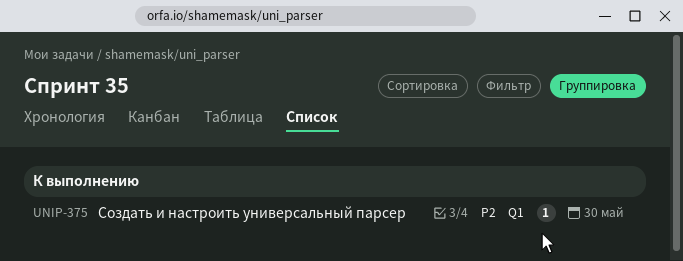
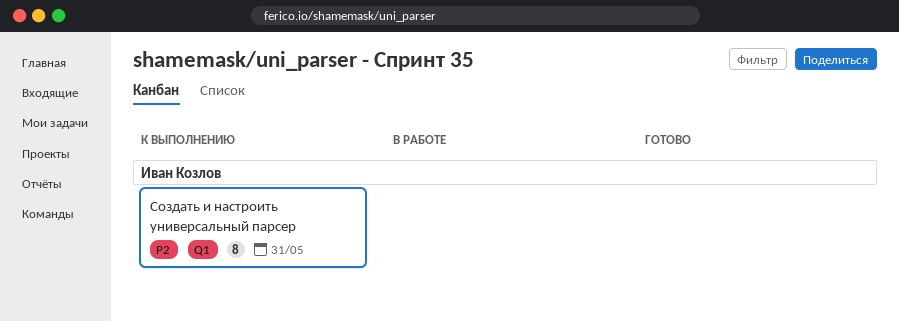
Создать и настроить универсальный парсер, estimate: 1 -> 8
Создать и настроить универсальный парсер, due: May 30 -> May 31

